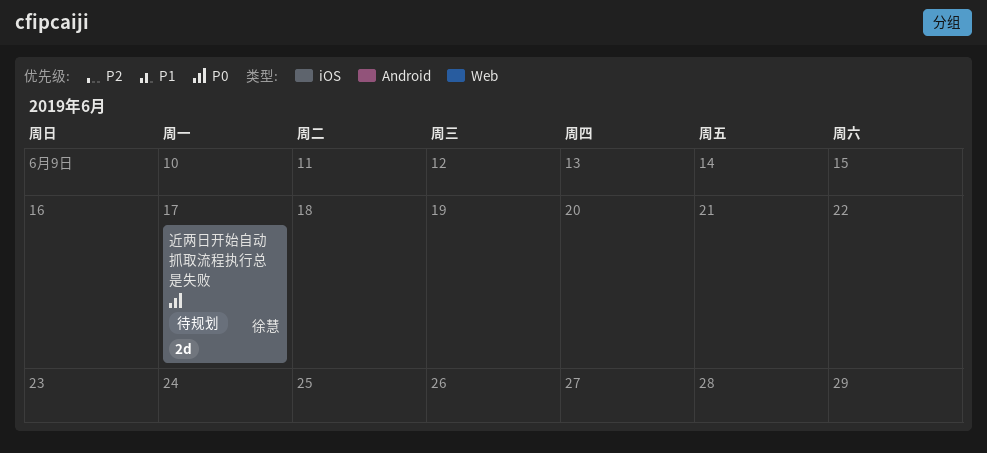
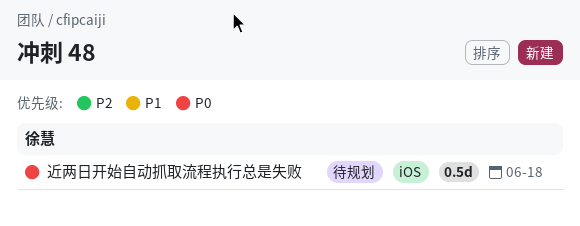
近两日开始自动抓取流程执行总是失败, estimate: 2d -> 0.5d
近两日开始自动抓取流程执行总是失败, due: Jun 17 -> Jun 18

